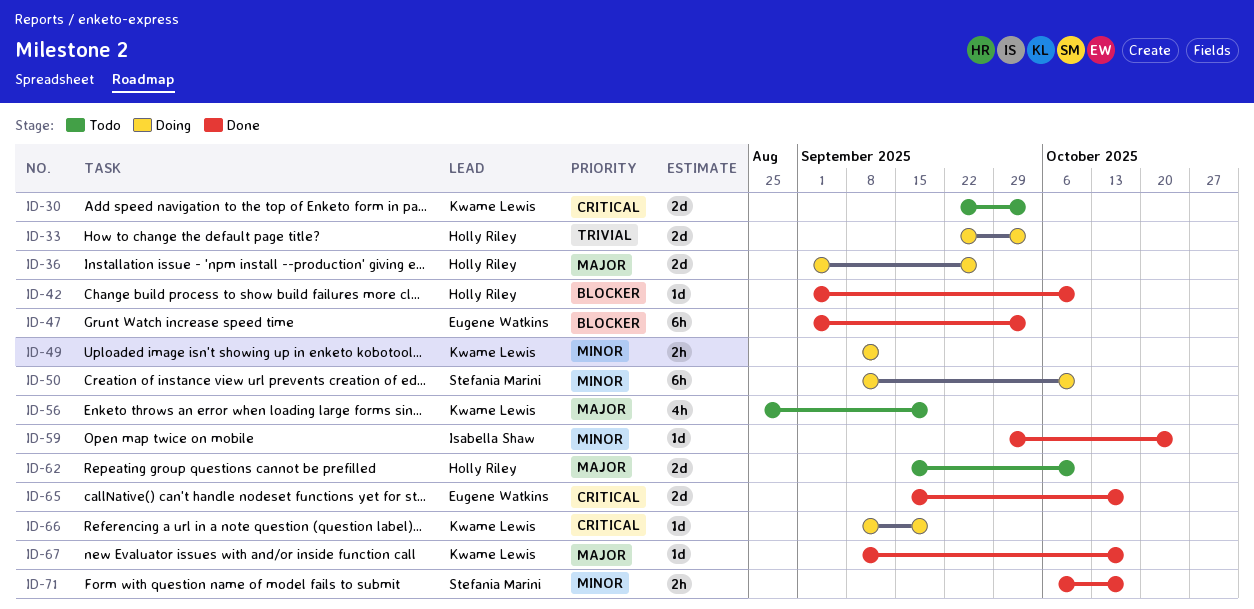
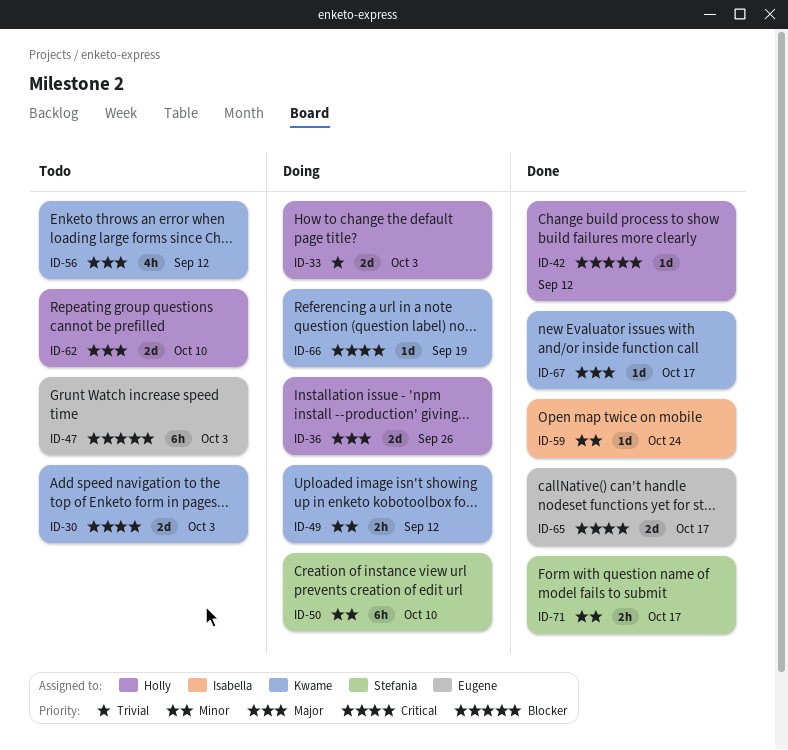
ID-42, due: Oct 10 -> Sep 12
ID-47, status: Done -> Todo
ID-56, due: Sep 19 -> Sep 12

